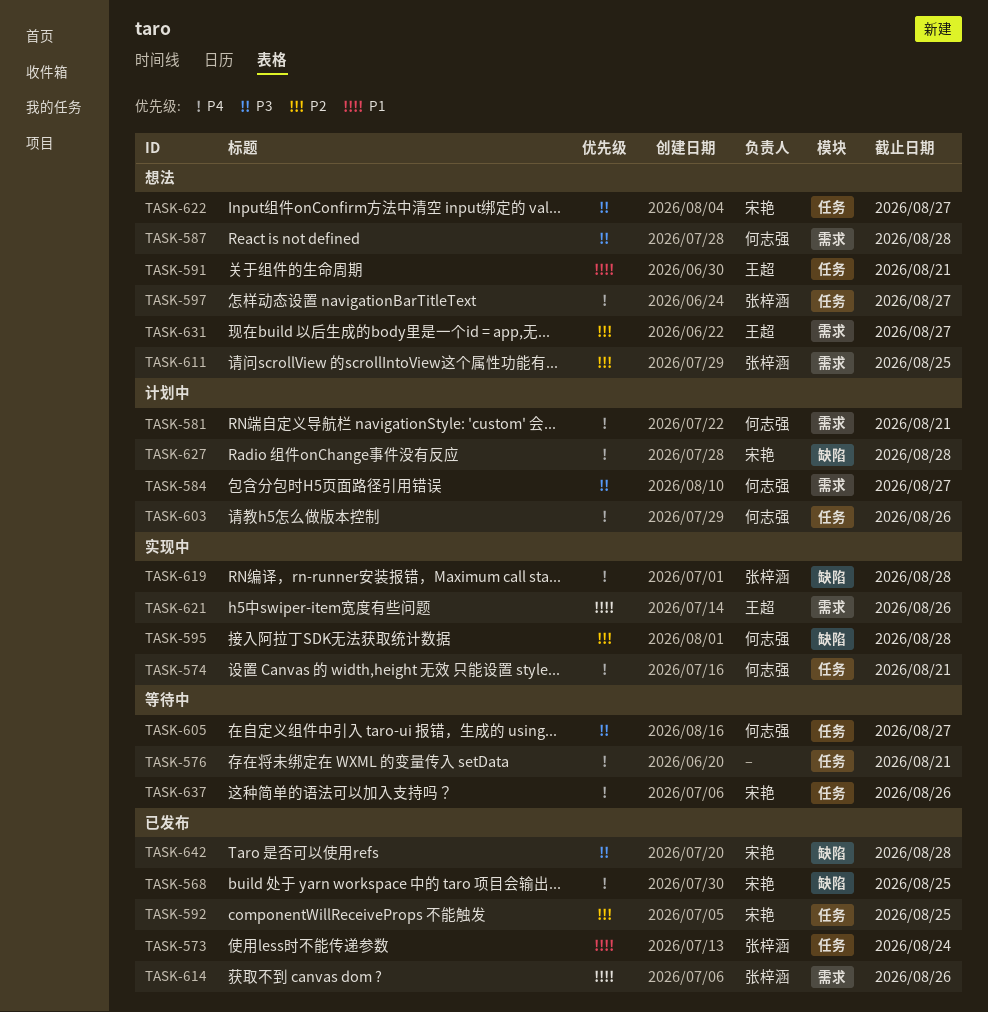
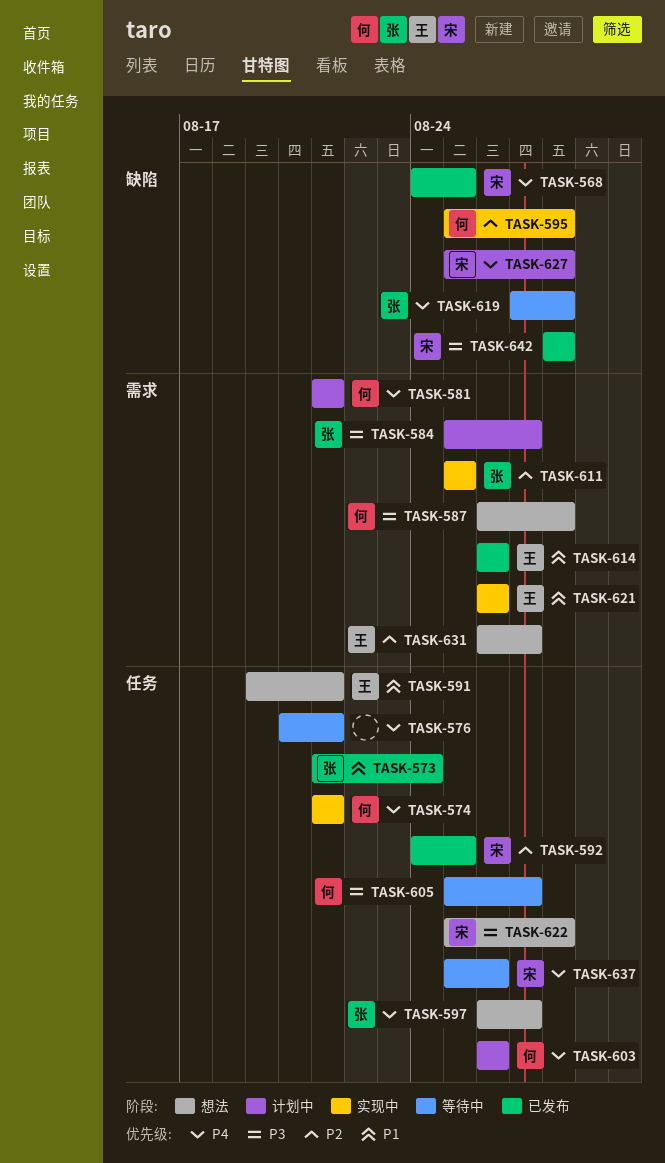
TASK-584, owner: 何志强 -> 张梓涵
TASK-611, status: 想法 -> 实现中
TASK-614, owner: 张梓涵 -> 王超
TASK-619, status: 实现中 -> 等待中
TASK-622, due: Aug 27 -> Aug 28

